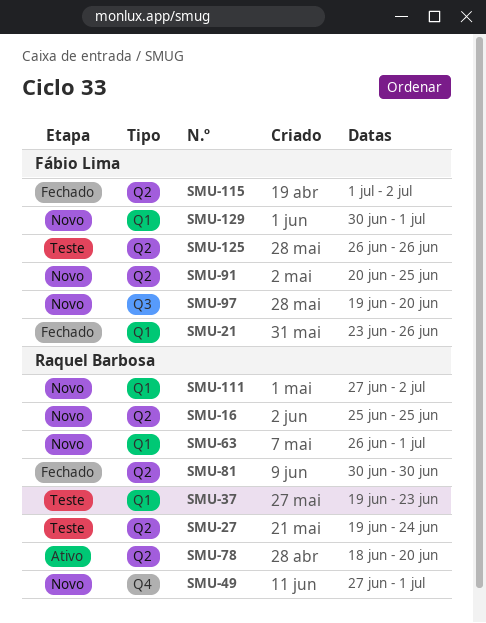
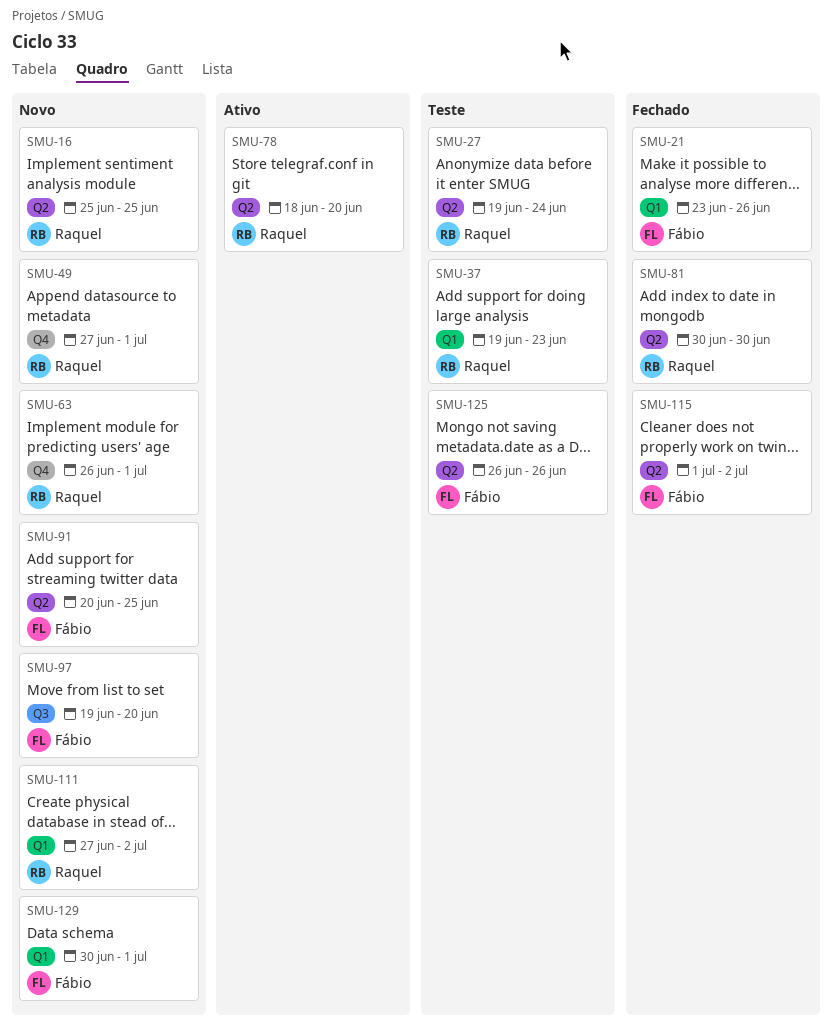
SMU-63, label: Q1 -> Q4

